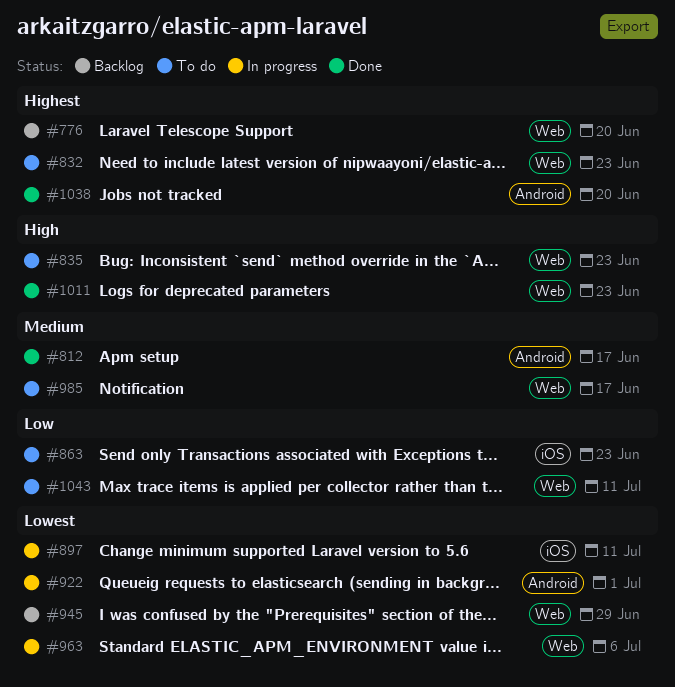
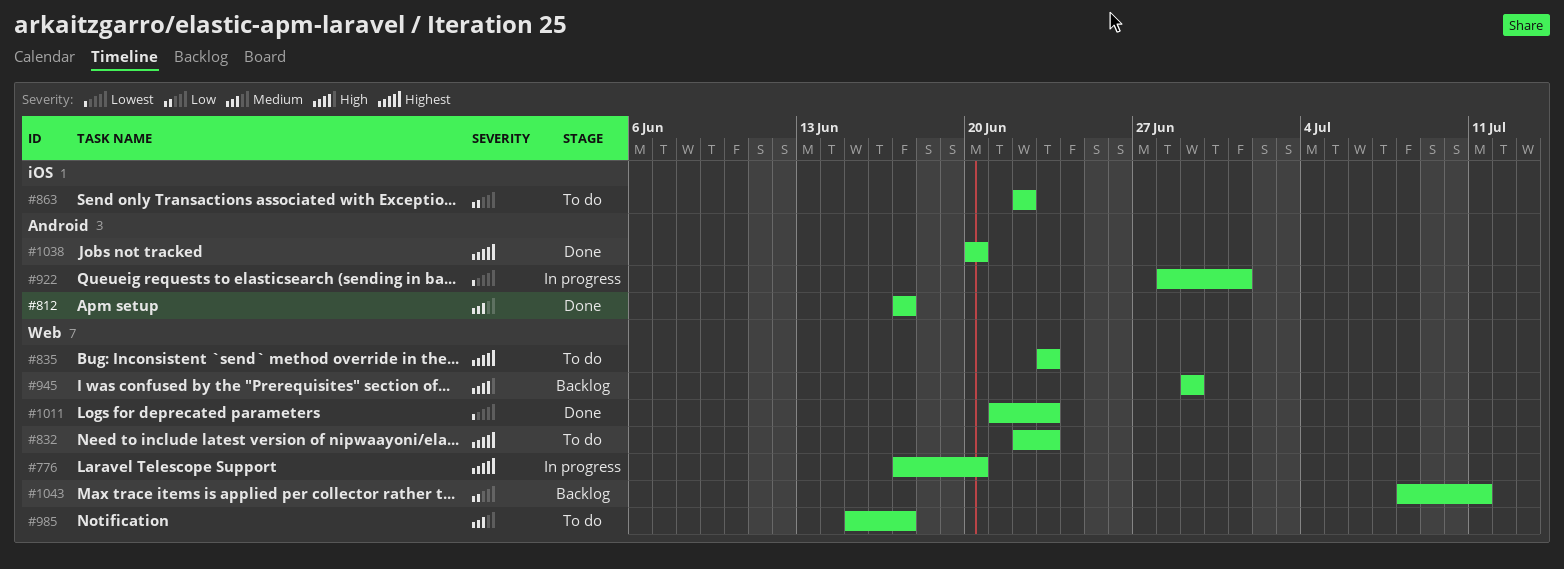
#776, status: Backlog -> In progress
#835, priority: High -> Highest
#863, due: Jun 23 -> Jun 22
#897: present -> none
#945, priority: Lowest -> High
#963: present -> none
#1011, priority: High -> Lowest
#1043, status: To do -> Backlog

